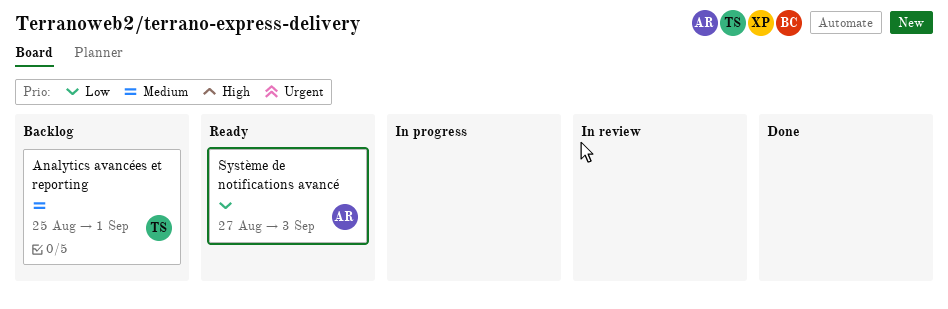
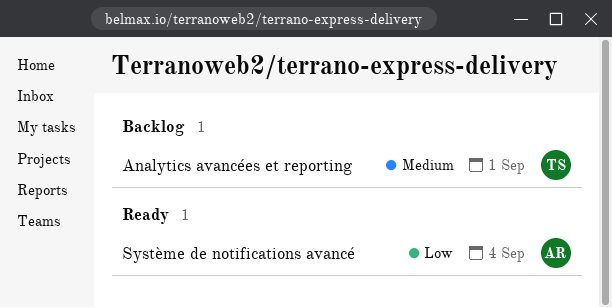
Système de notifications avancé, due: Sep 3 -> Sep 4

